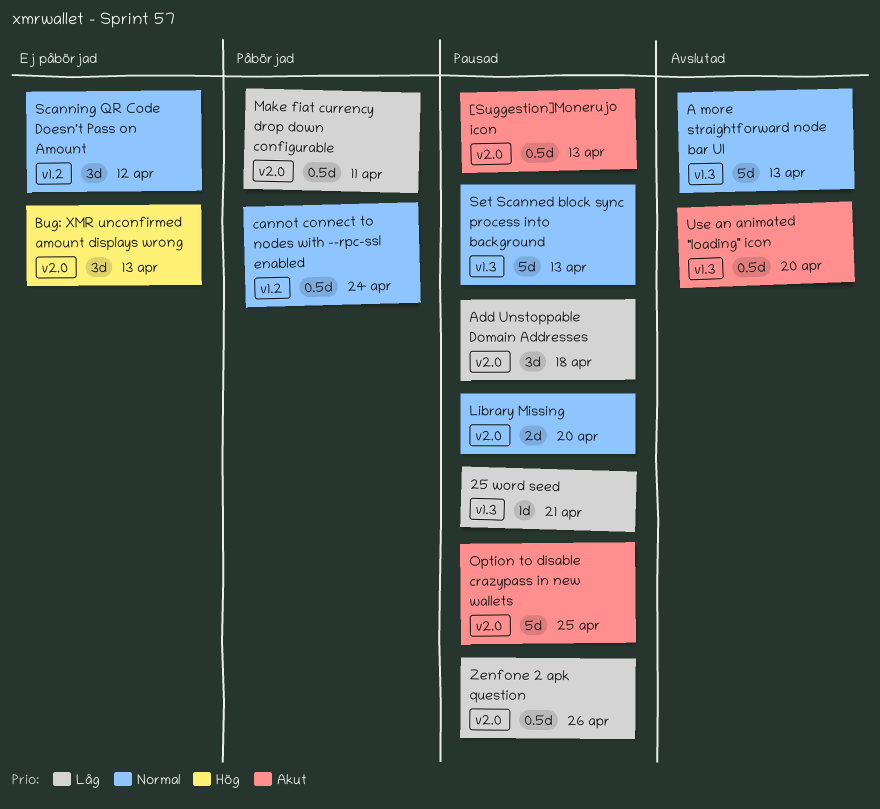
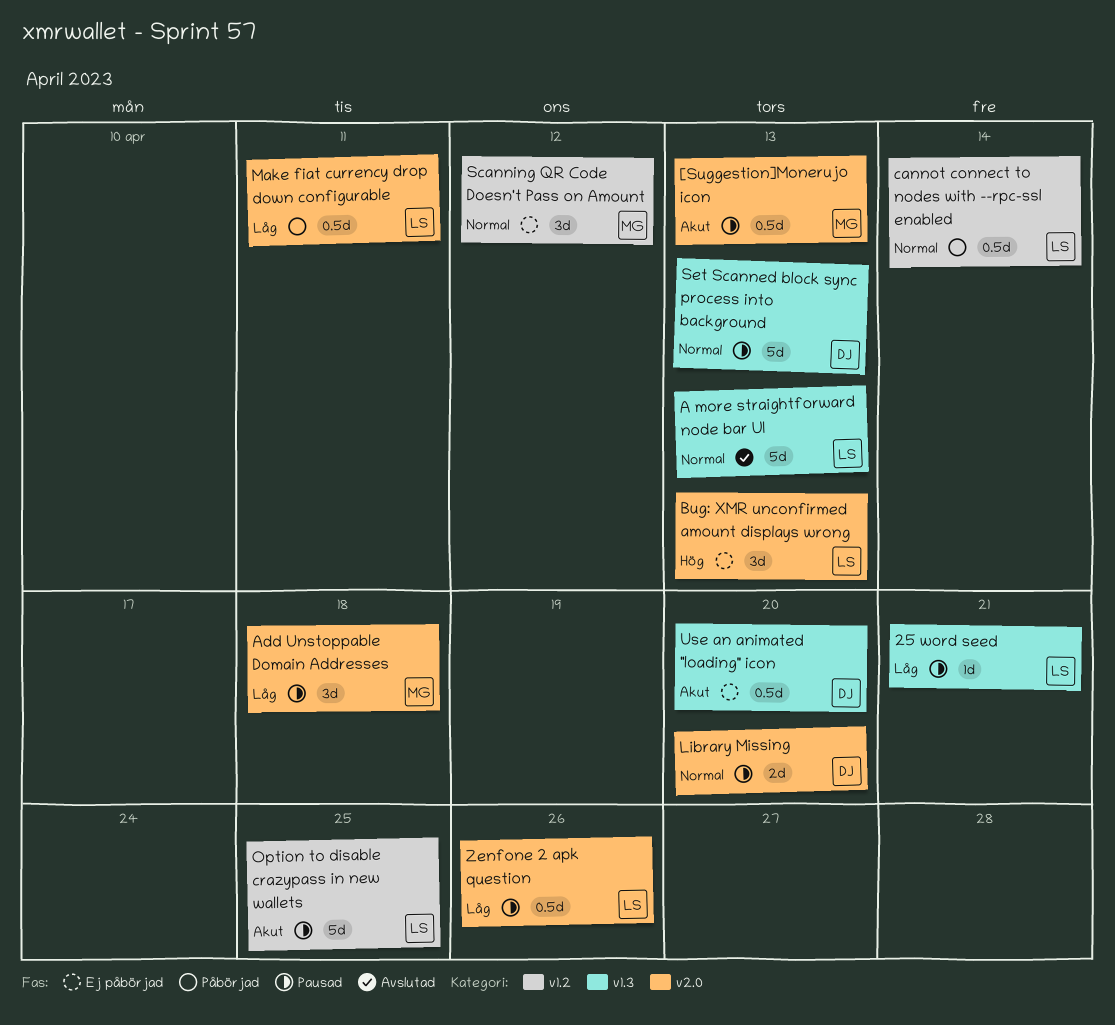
cannot connect to nodes with --rpc-ssl enabled, due: Apr 24 -> Apr 14
Option to disable crazypass in new wallets, label: v2.0 -> v1.2
Use an animated "loading" icon, status: Avslutad -> Ej påbörjad

